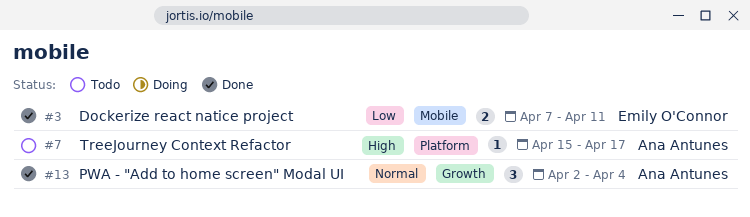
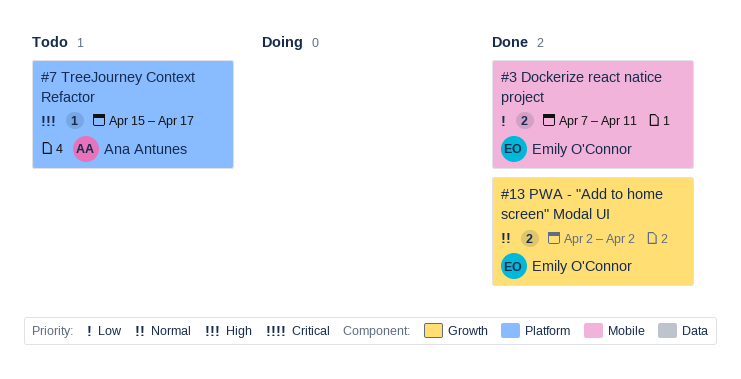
#13, owner: Ana Antunes -> Emily O'Connor
#13, estimate: 3 -> 2
#13, due: Apr 4 -> Apr 2

